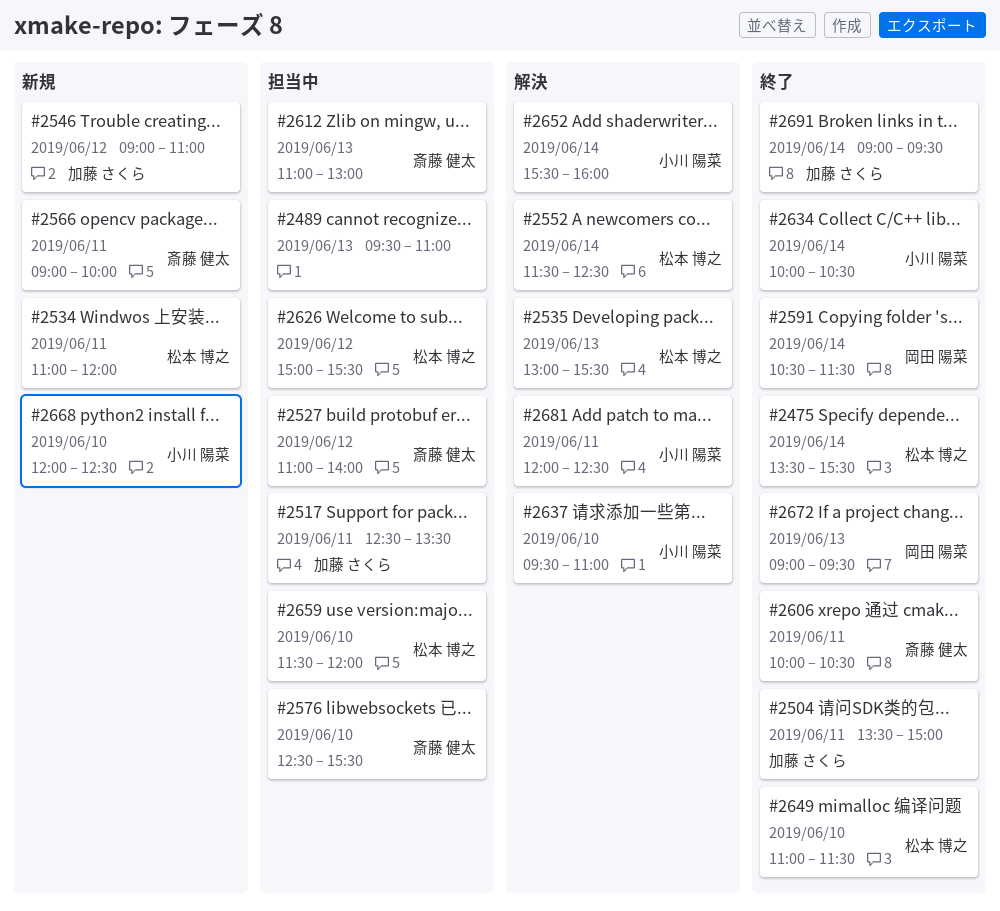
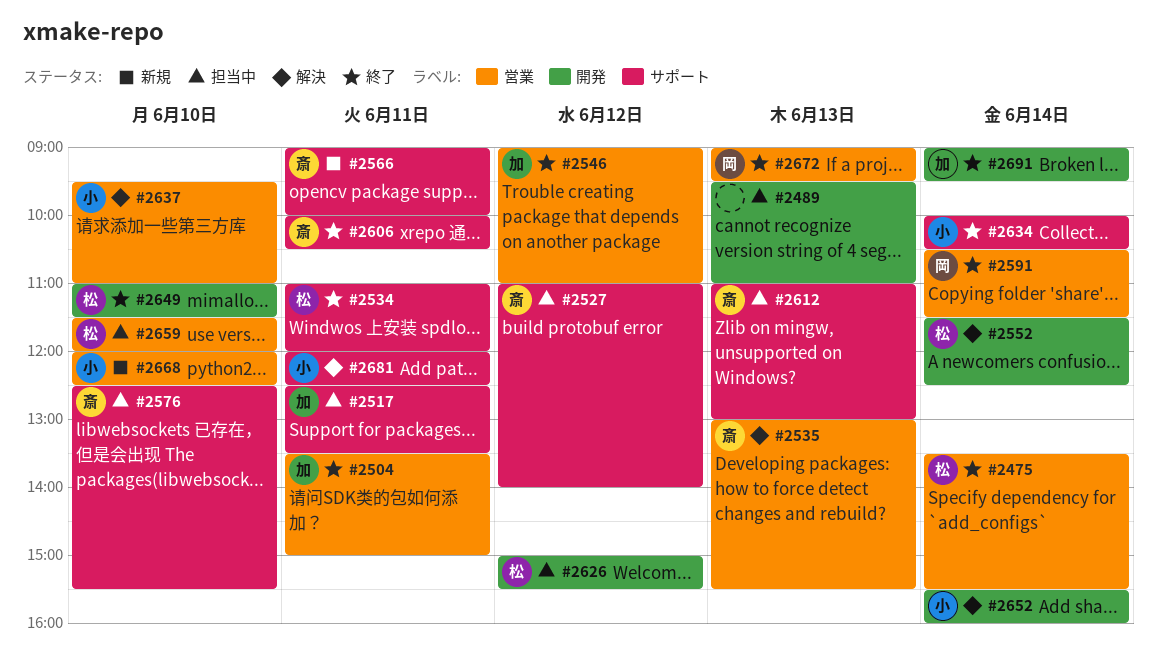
#2534, status: 新規 -> 終了
#2535, owner: 松本 博之 -> 斎藤 健太
#2546, status: 新規 -> 終了

